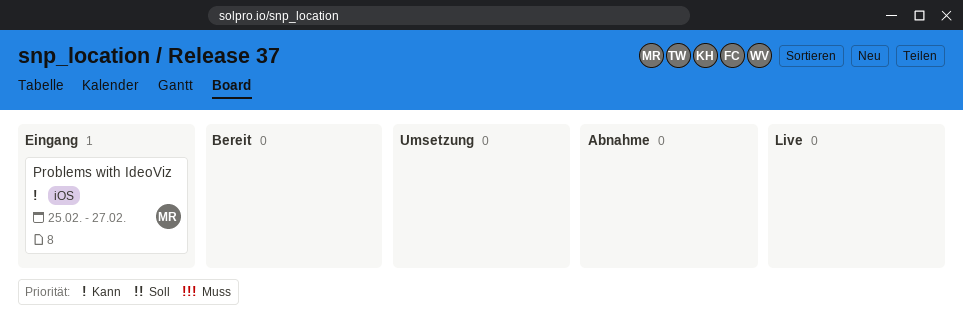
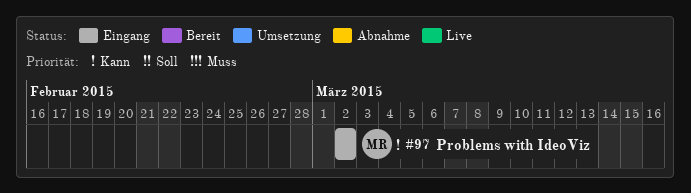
Problems with IdeoViz, start: Feb 25 -> Mar 2
Problems with IdeoViz, due: Feb 27 -> Mar 2

